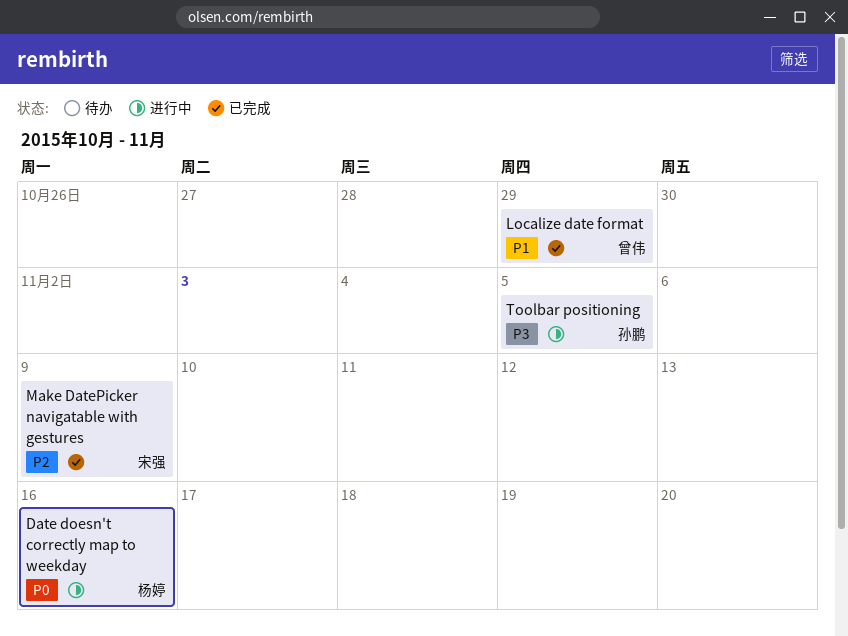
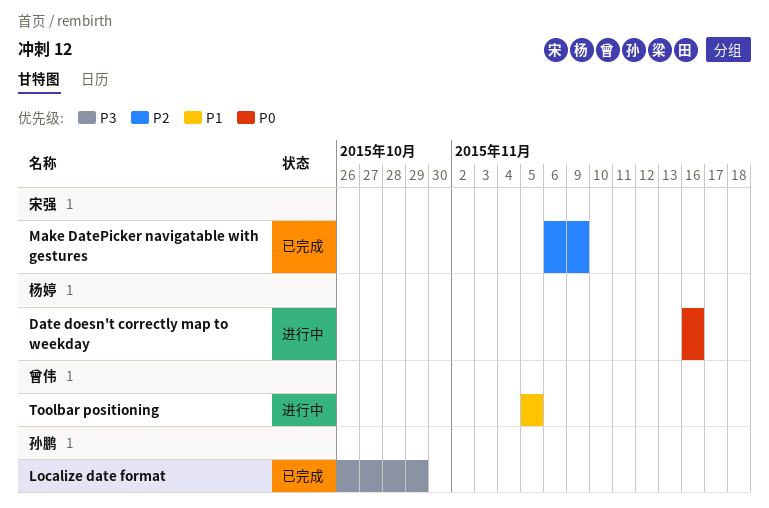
Localize date format, owner: 曾伟 -> 孙鹏
Localize date format, priority: P1 -> P3
Toolbar positioning, owner: 孙鹏 -> 曾伟
Toolbar positioning, priority: P3 -> P1

